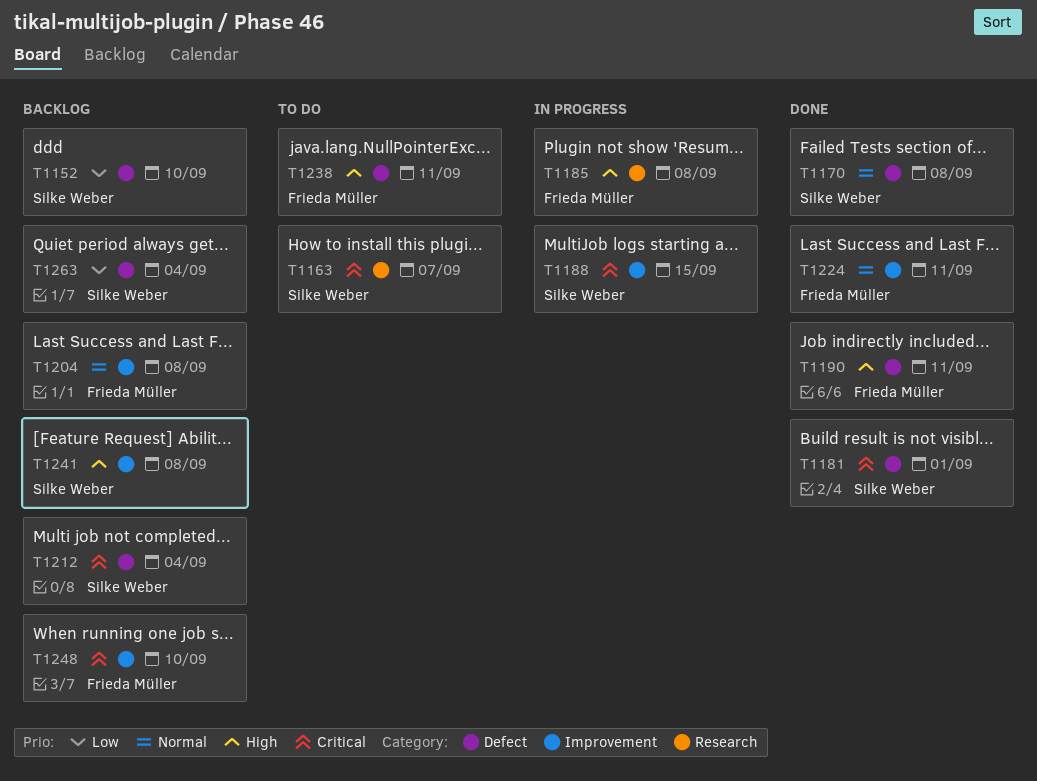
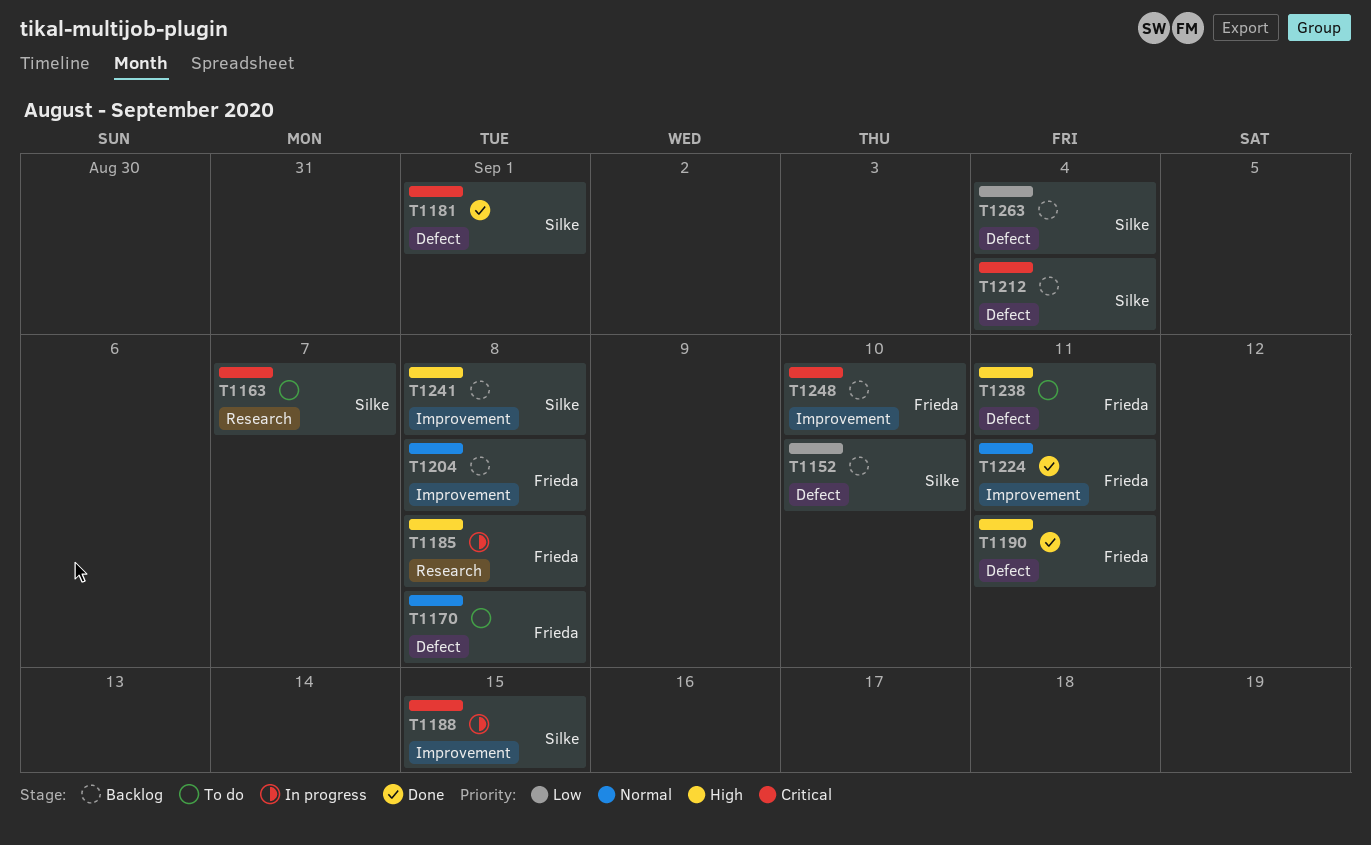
T1170, status: Done -> To do
T1170, owner: Silke Weber -> Frieda Müller

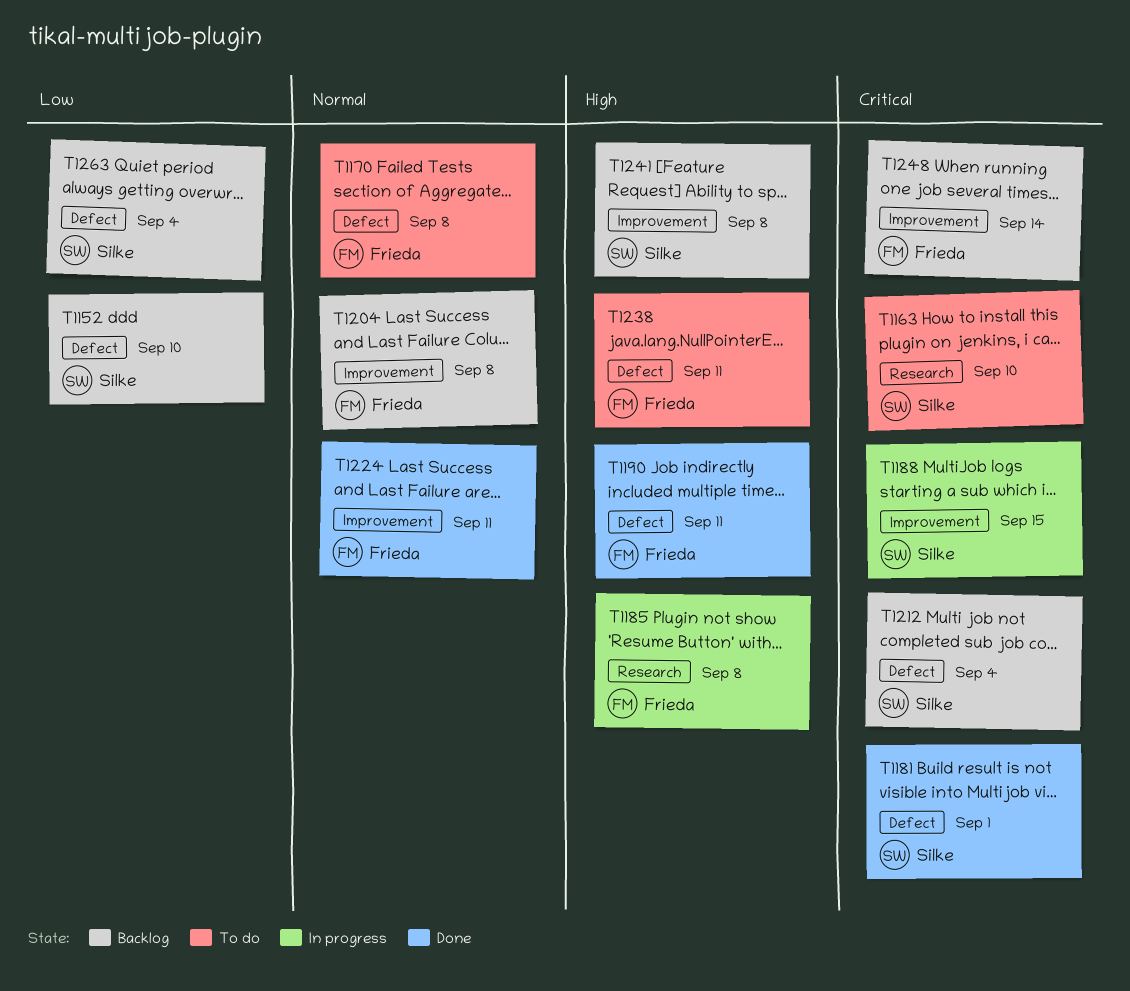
T1163, due: Sep 7 -> Sep 10
T1248, due: Sep 10 -> Sep 14

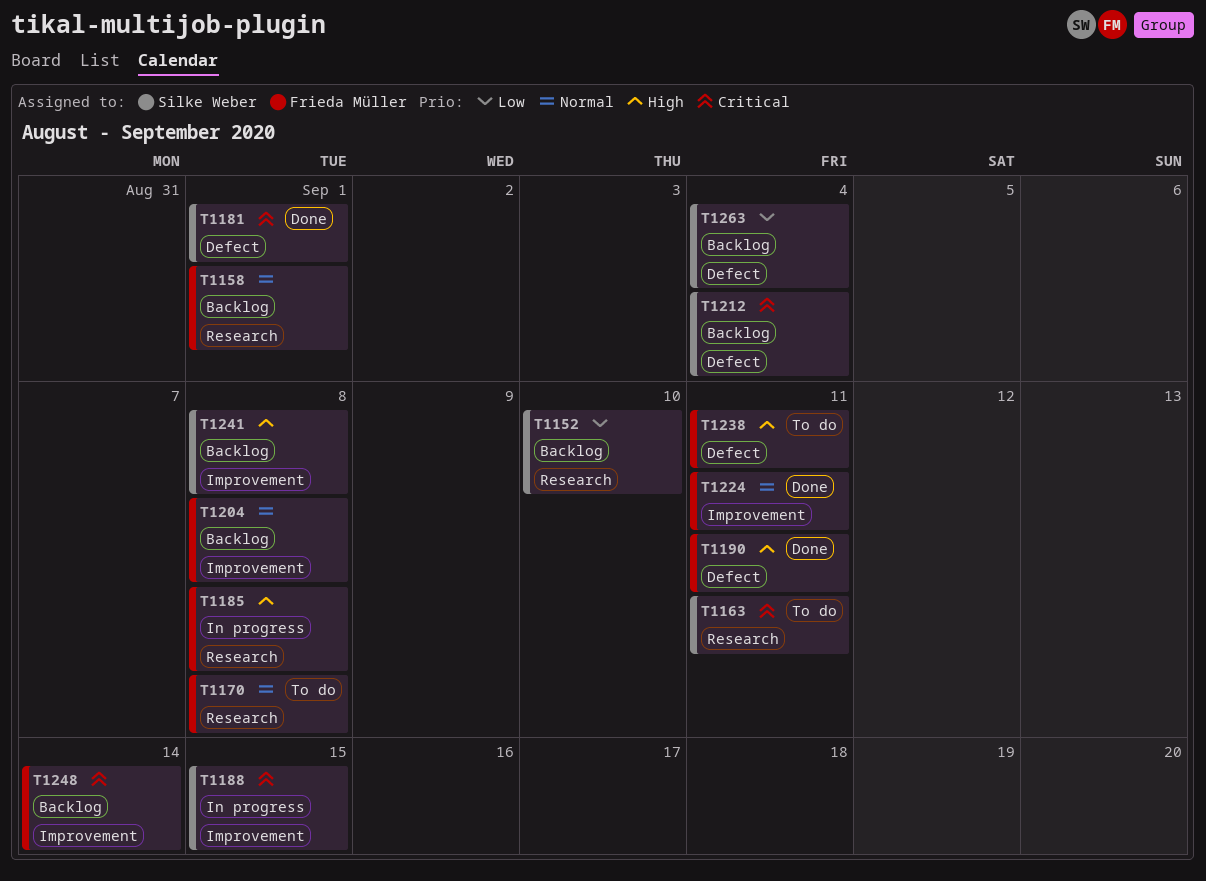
T1152, label: Defect -> Research
T1158: none -> present
T1163, due: Sep 10 -> Sep 11
T1170, label: Defect -> Research

